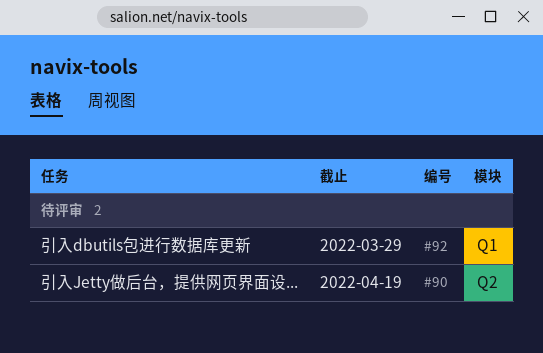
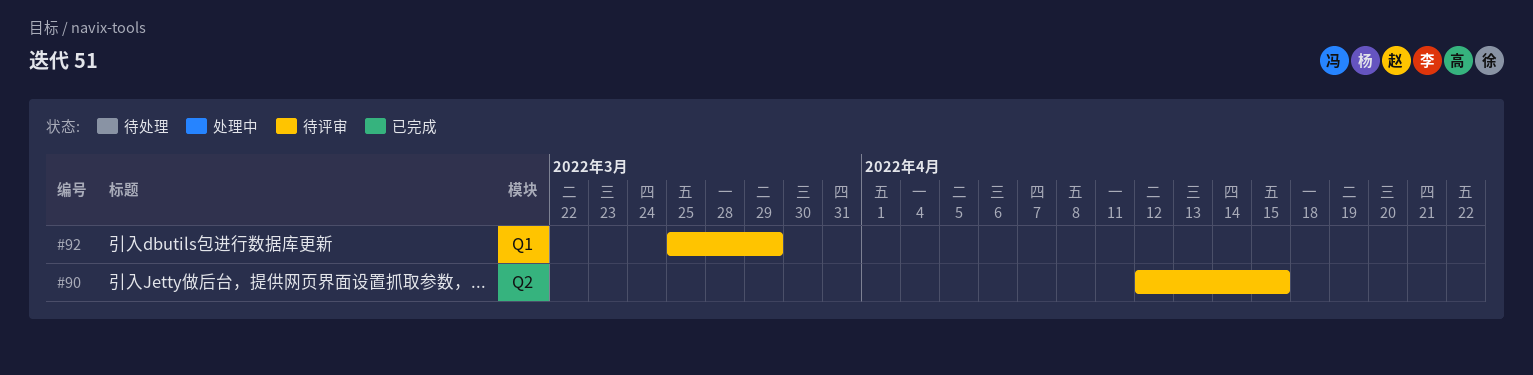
#90, due: Apr 19 -> Apr 15

